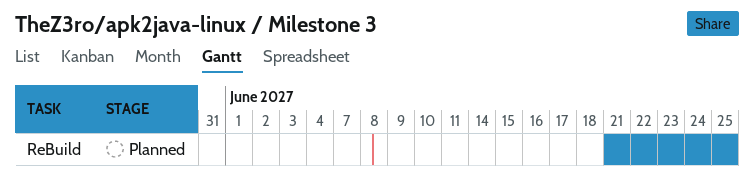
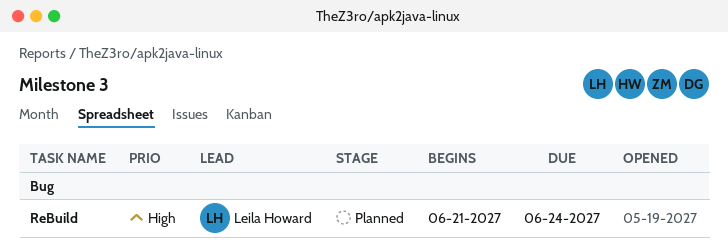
ReBuild, due: Jun 25 -> Jun 24

